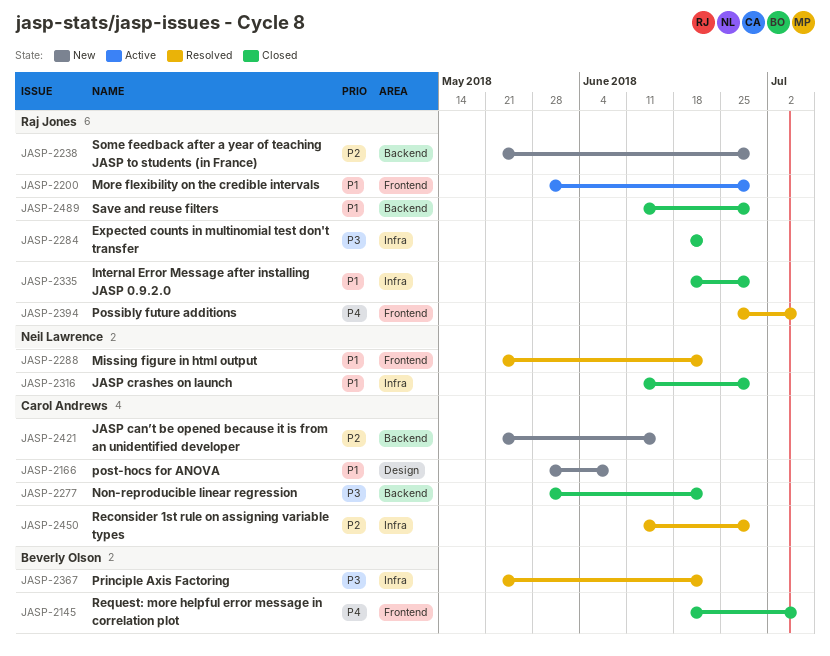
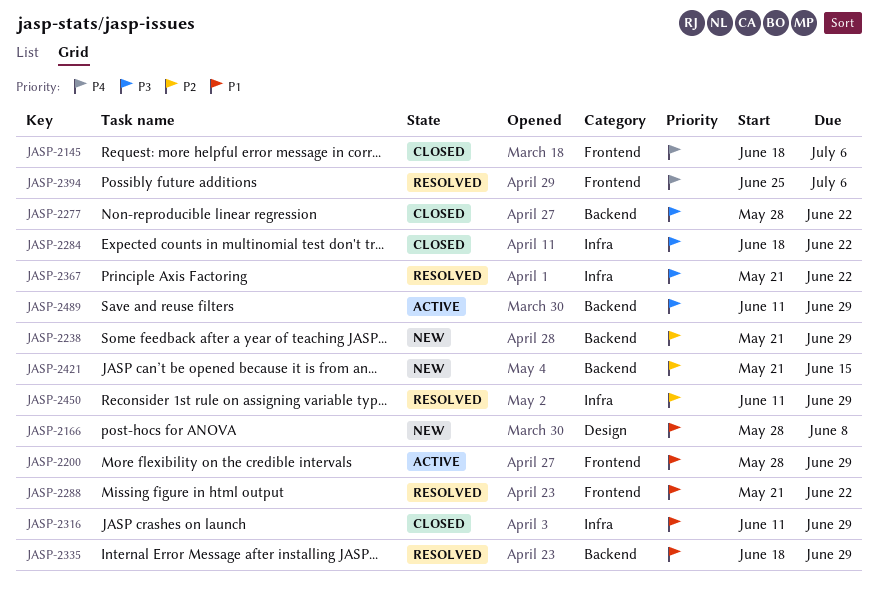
JASP-2335, status: Closed -> Resolved
JASP-2335, label: Infra -> Backend
JASP-2489, status: Closed -> Active
JASP-2489, priority: P1 -> P3

